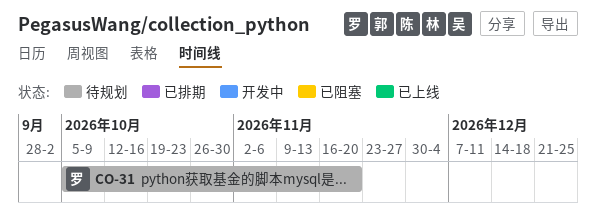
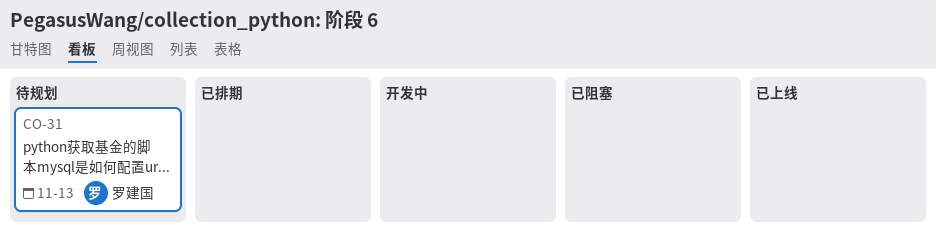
CO-31, due: Nov 20 -> Nov 13

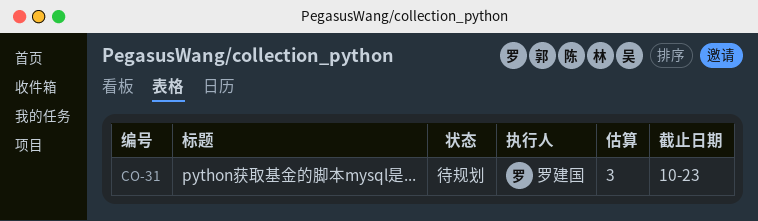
CO-31, due: Nov 13 -> Oct 23

